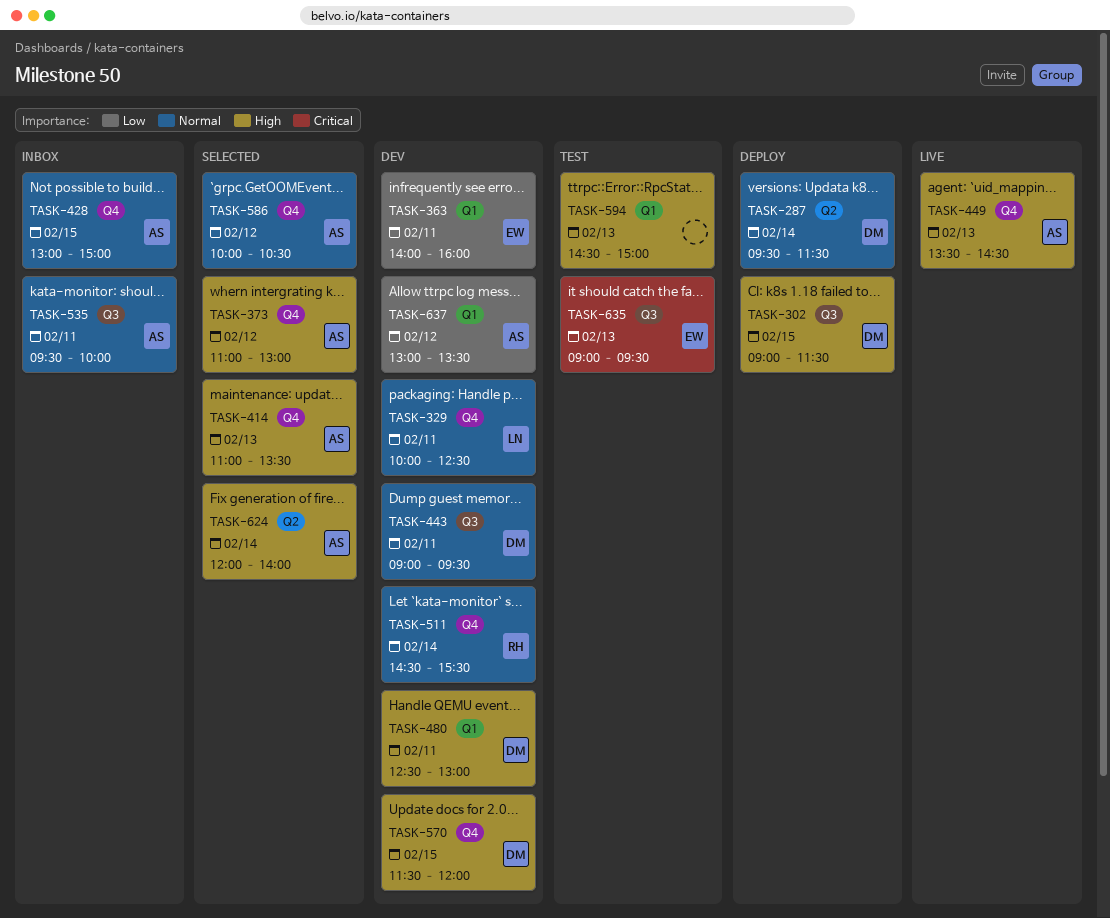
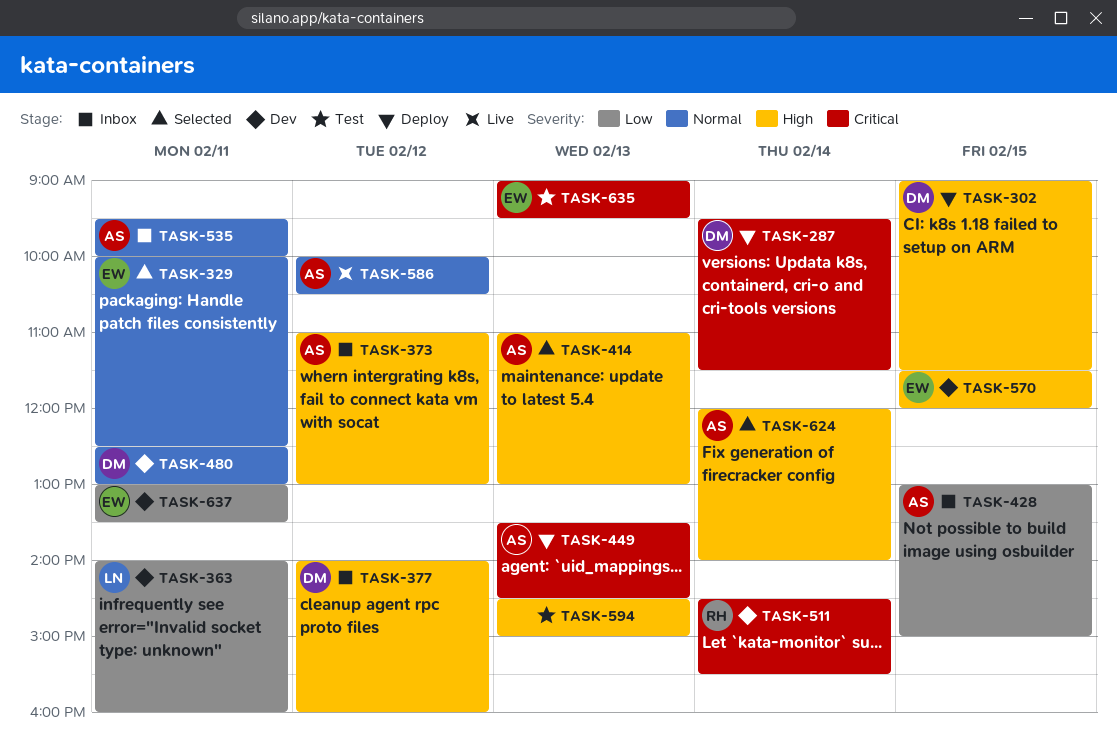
TASK-287, priority: Normal -> Critical
TASK-329, status: Dev -> Selected
TASK-329, owner: LN -> EW
TASK-363, owner: EW -> LN
TASK-373, status: Selected -> Inbox
TASK-377: none -> present
TASK-414, ends: 13:30 -> 13:00
TASK-428, priority: Normal -> Low
TASK-443: present -> none
TASK-449, status: Live -> Deploy
TASK-449, priority: High -> Critical
TASK-480, priority: High -> Normal
TASK-511, priority: Normal -> Critical
TASK-570, owner: DM -> EW
TASK-586, status: Selected -> Live
TASK-637, owner: AS -> EW
TASK-637, day: Feb 12 -> Feb 11

